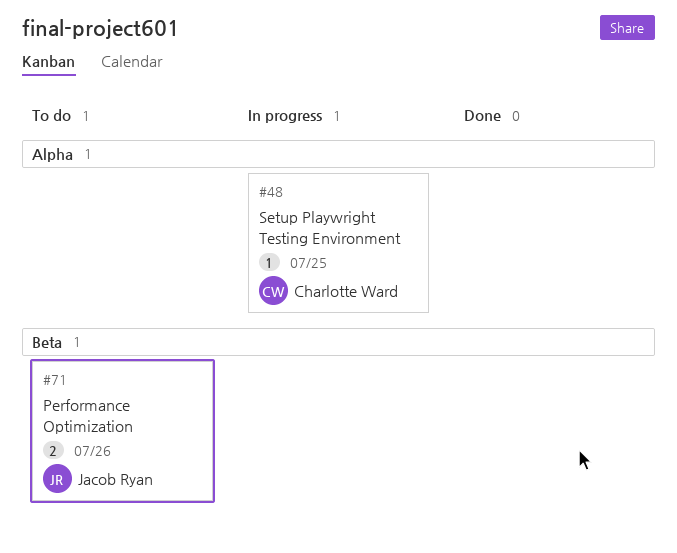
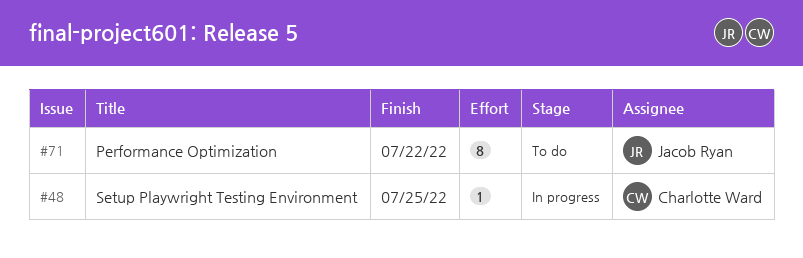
#71, estimate: 2 -> 8
#71, due: Jul 26 -> Jul 22

